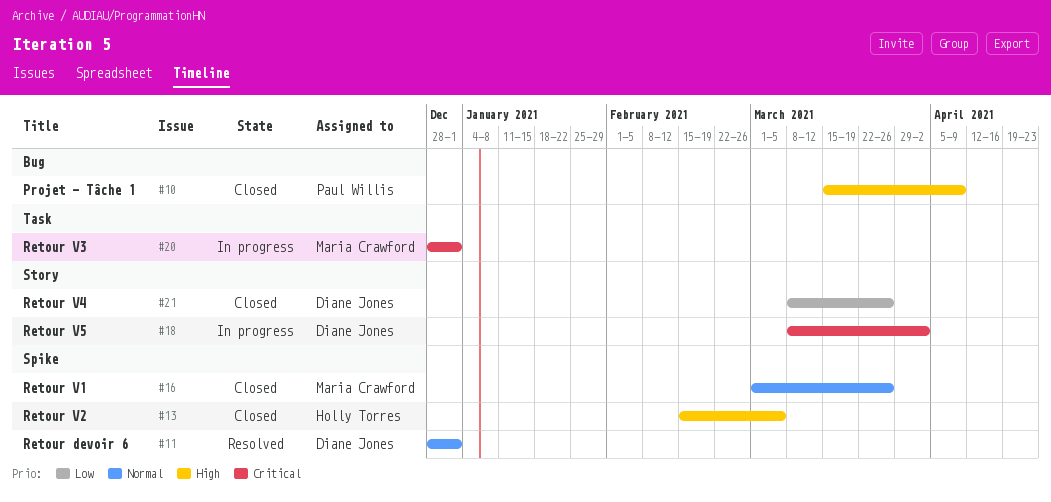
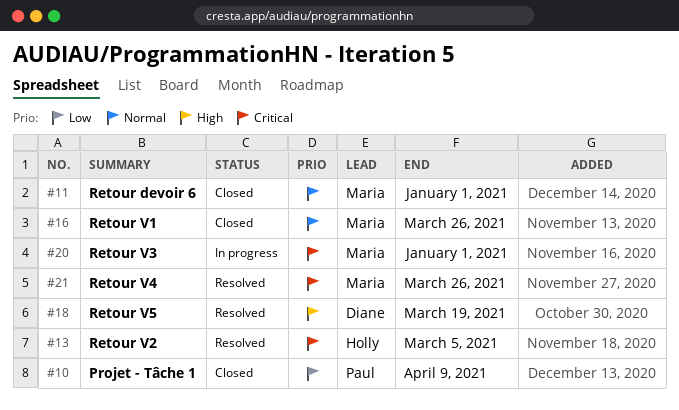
#10, priority: High -> Low
#11, status: Resolved -> Closed
#11, owner: Diane Jones -> Maria Crawford
#13, status: Closed -> Resolved
#13, priority: High -> Critical
#18, status: In progress -> Resolved
#18, priority: Critical -> High
#18, due: Apr 2 -> Mar 19
#21, status: Closed -> Resolved
#21, owner: Diane Jones -> Maria Crawford
#21, priority: Low -> Critical

